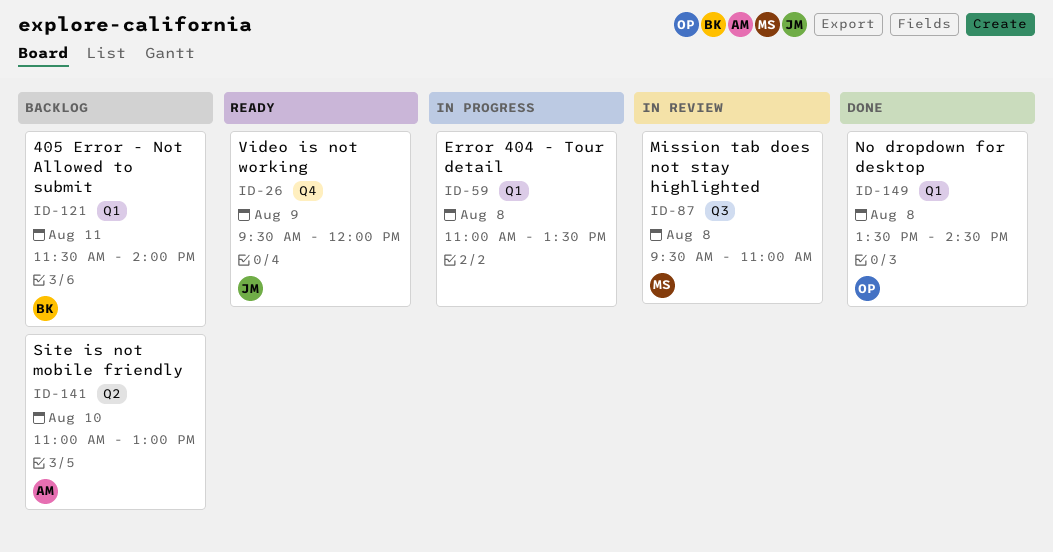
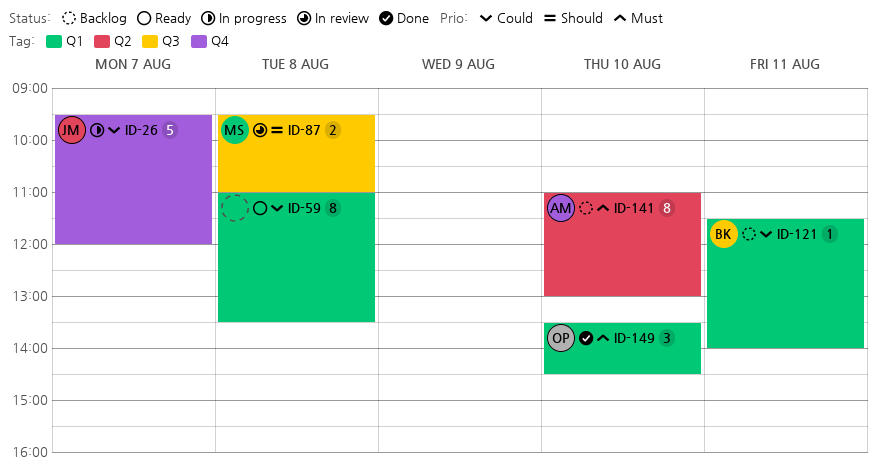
ID-26, status: Ready -> In progress
ID-26, day: Aug 9 -> Aug 7
ID-59, status: In progress -> Ready
ID-149, day: Aug 8 -> Aug 10

